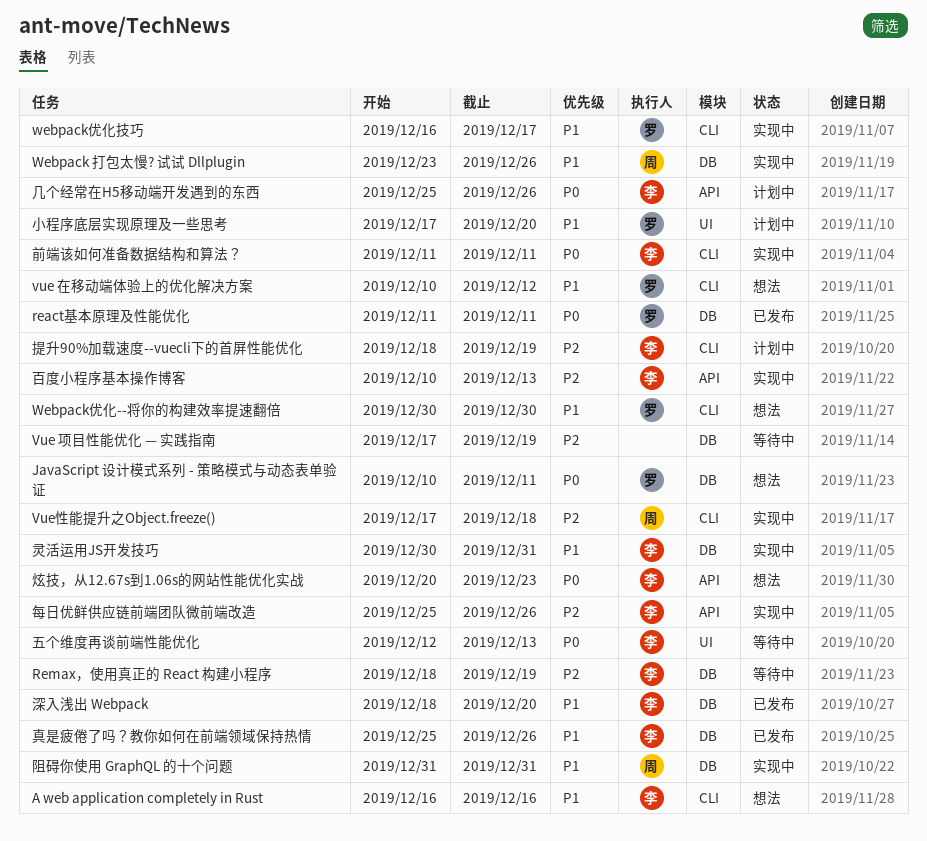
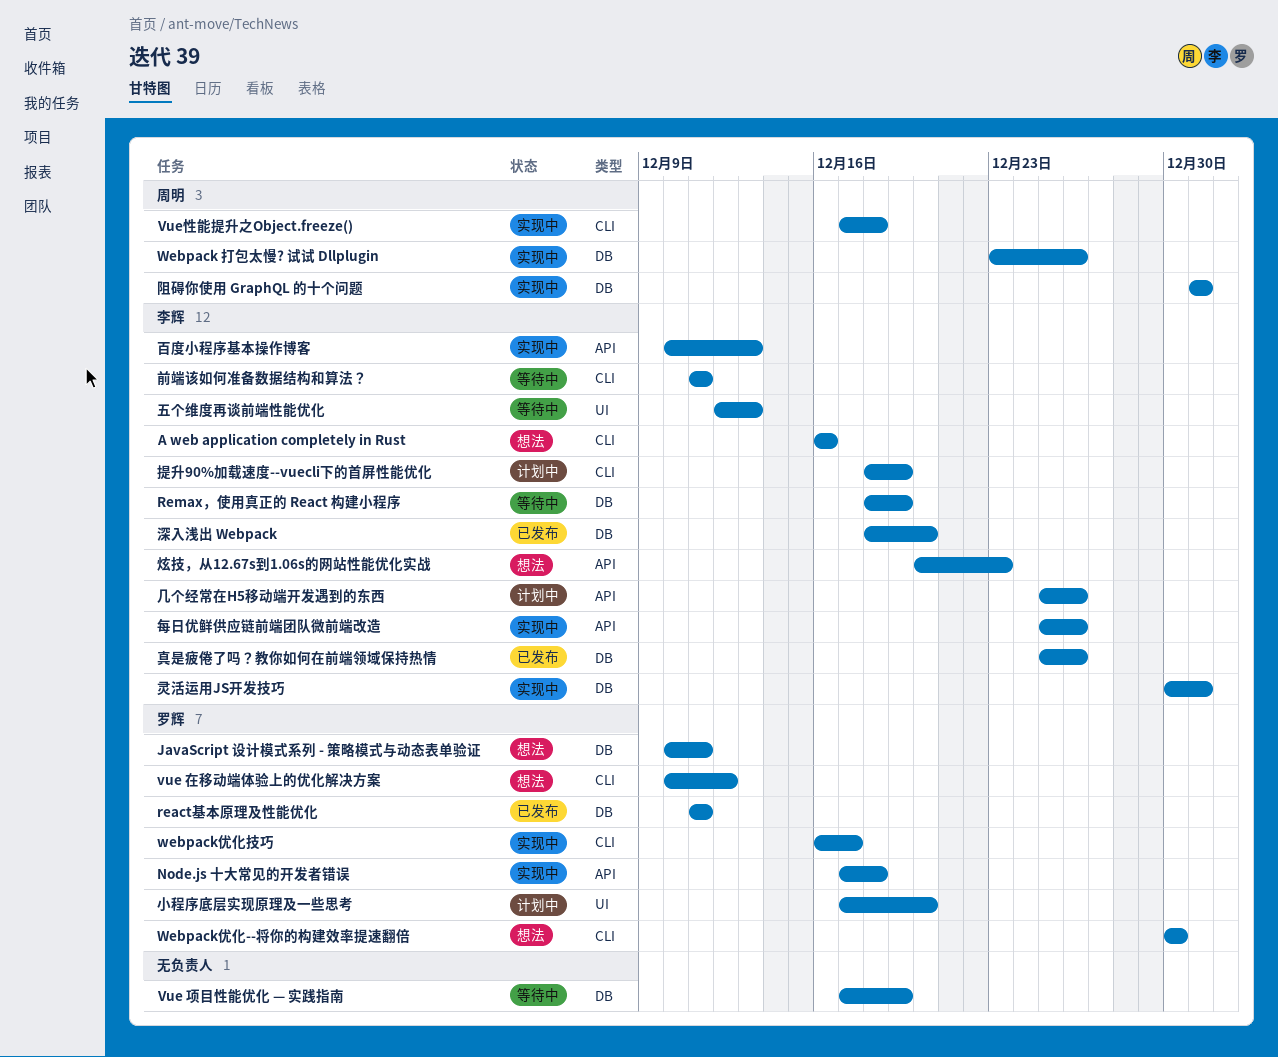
Node.js 十大常见的开发者错误: none -> present
前端该如何准备数据结构和算法？, status: 实现中 -> 等待中

